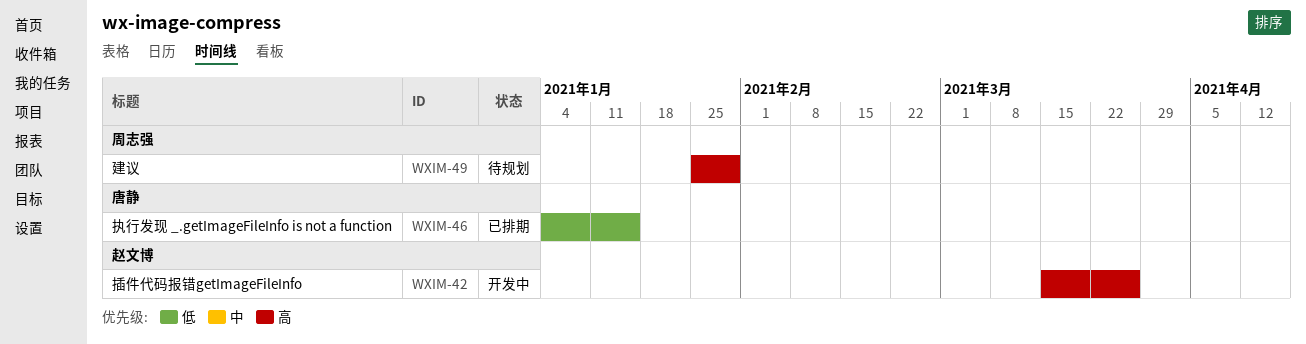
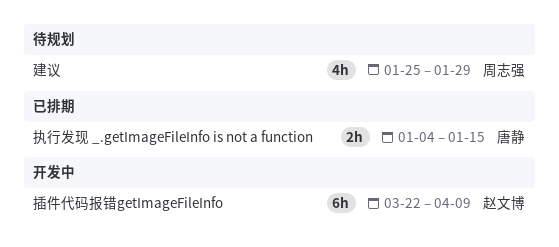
插件代码报错getImageFileInfo, start: Mar 15 -> Mar 22
插件代码报错getImageFileInfo, due: Mar 26 -> Apr 9

